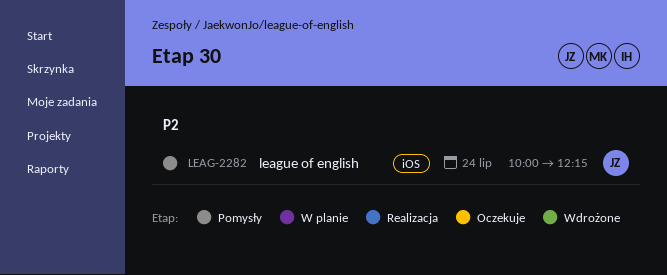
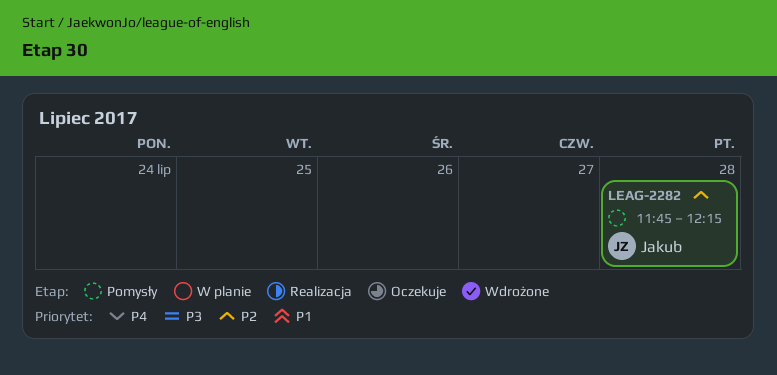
LEAG-2282, day: Jul 24 -> Jul 28
LEAG-2282, begins: 10:00 -> 11:45

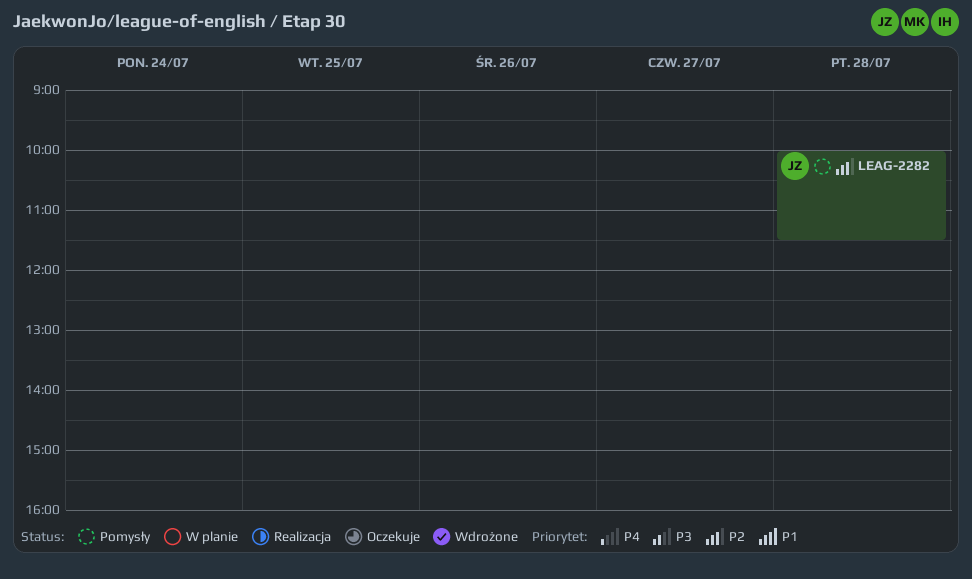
LEAG-2282, begins: 11:45 -> 10:00
LEAG-2282, ends: 12:15 -> 11:30

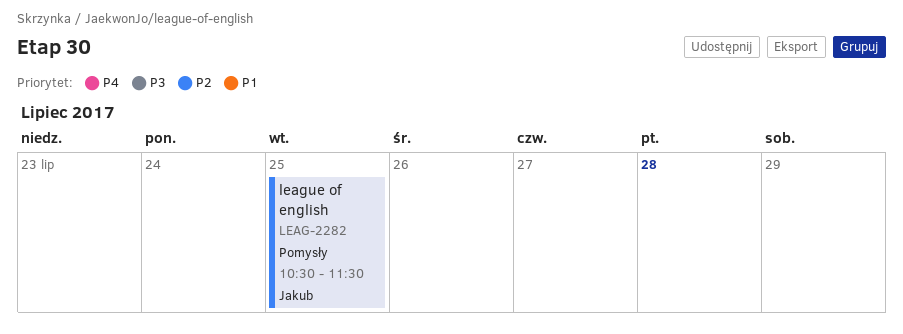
LEAG-2282, day: Jul 28 -> Jul 25
LEAG-2282, begins: 10:00 -> 10:30

